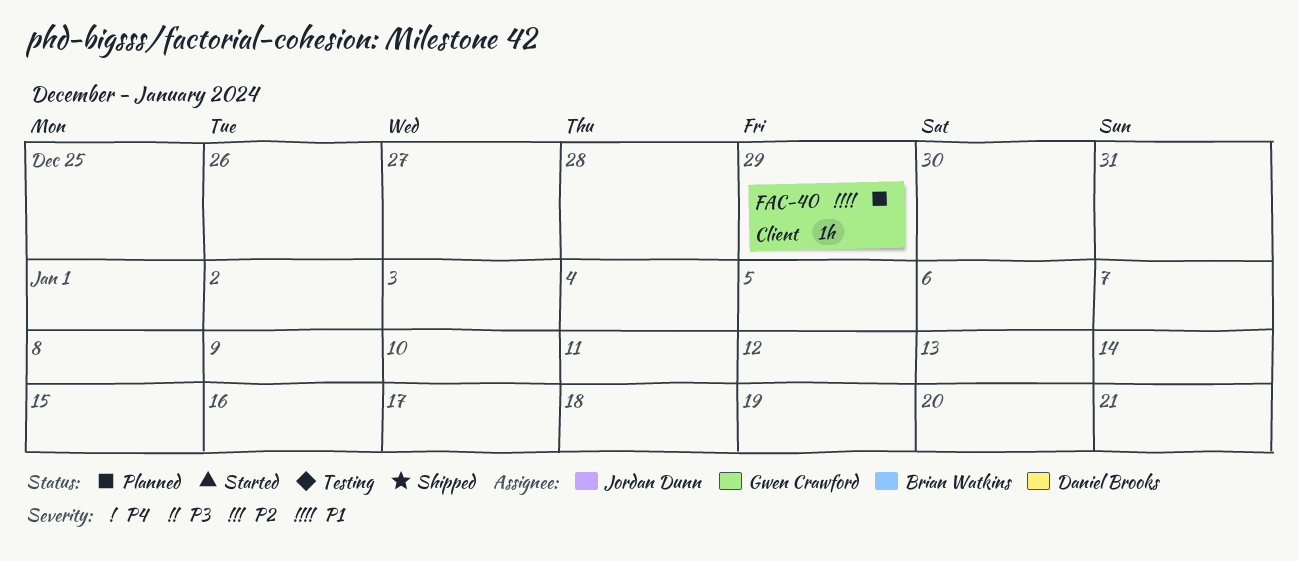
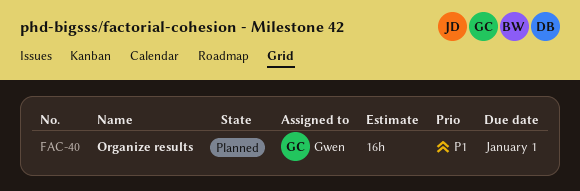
FAC-40, estimate: 1h -> 16h
FAC-40, due: Dec 29 -> Jan 1

